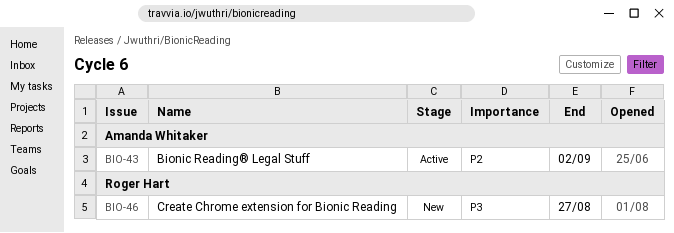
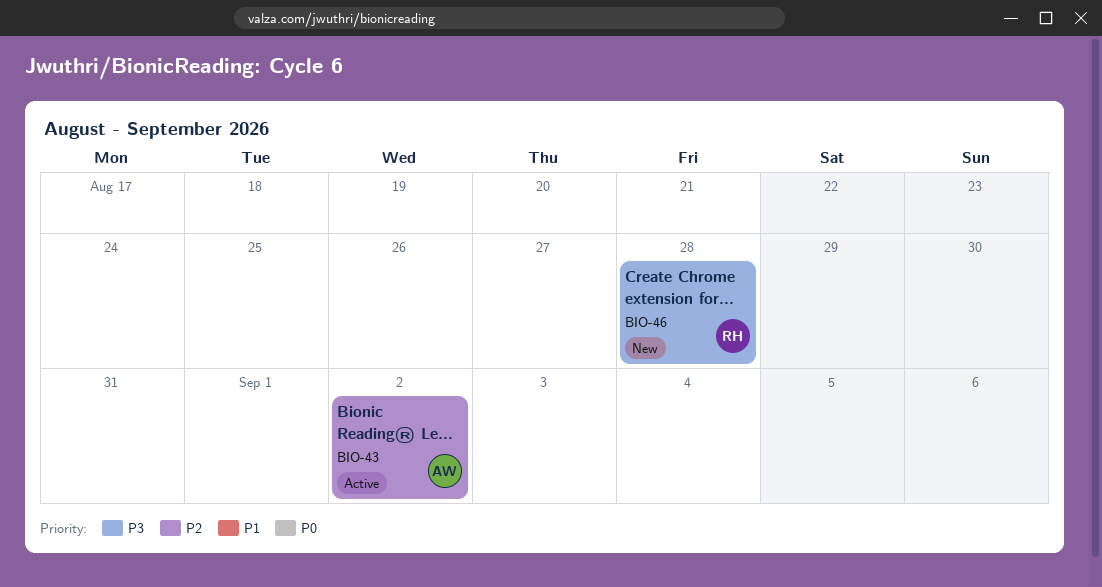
BIO-46, due: Aug 27 -> Aug 28

